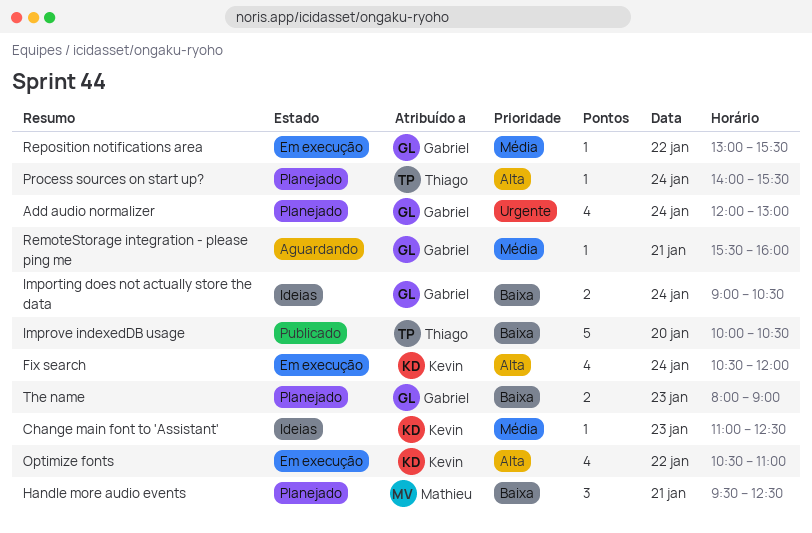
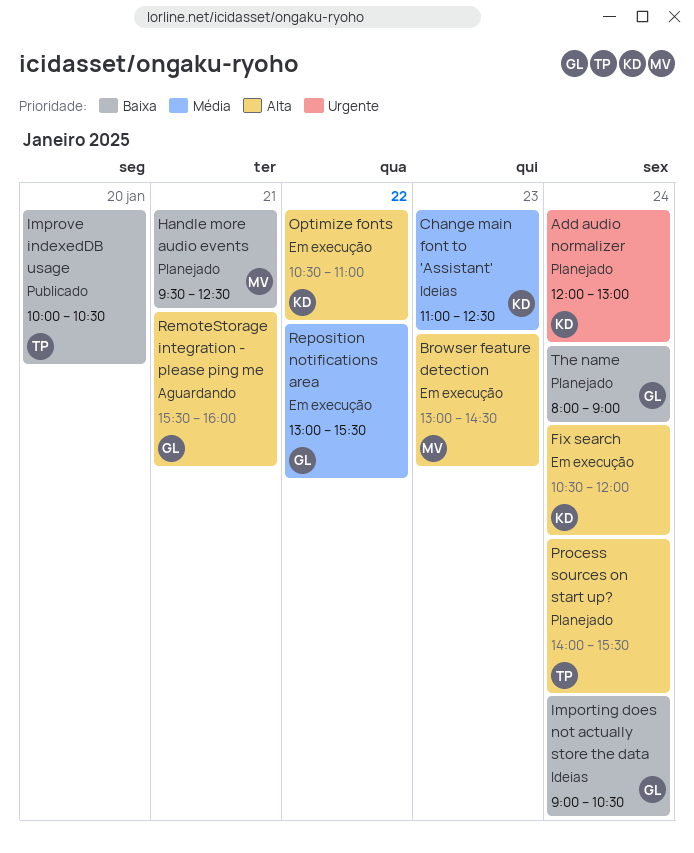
Add audio normalizer, owner: Gabriel -> Kevin
Browser feature detection: none -> present
RemoteStorage integration - please ping me, priority: Média -> Alta
The name, day: Jan 23 -> Jan 24

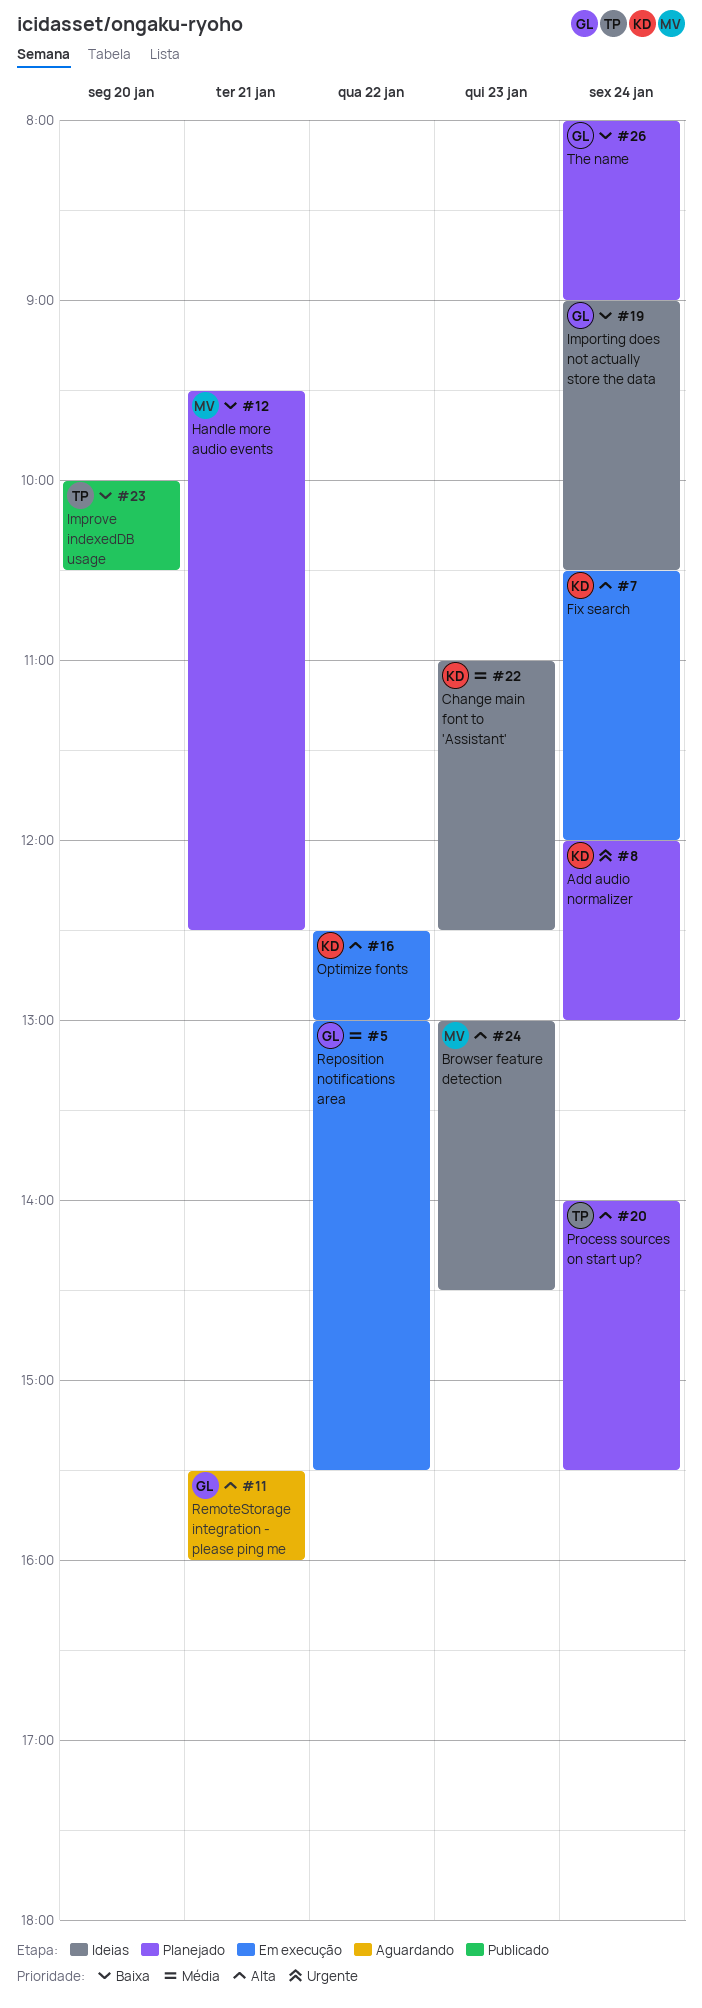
Browser feature detection, status: Em execução -> Ideias
Optimize fonts, begins: 10:30 -> 12:30
Optimize fonts, ends: 11:00 -> 13:00

